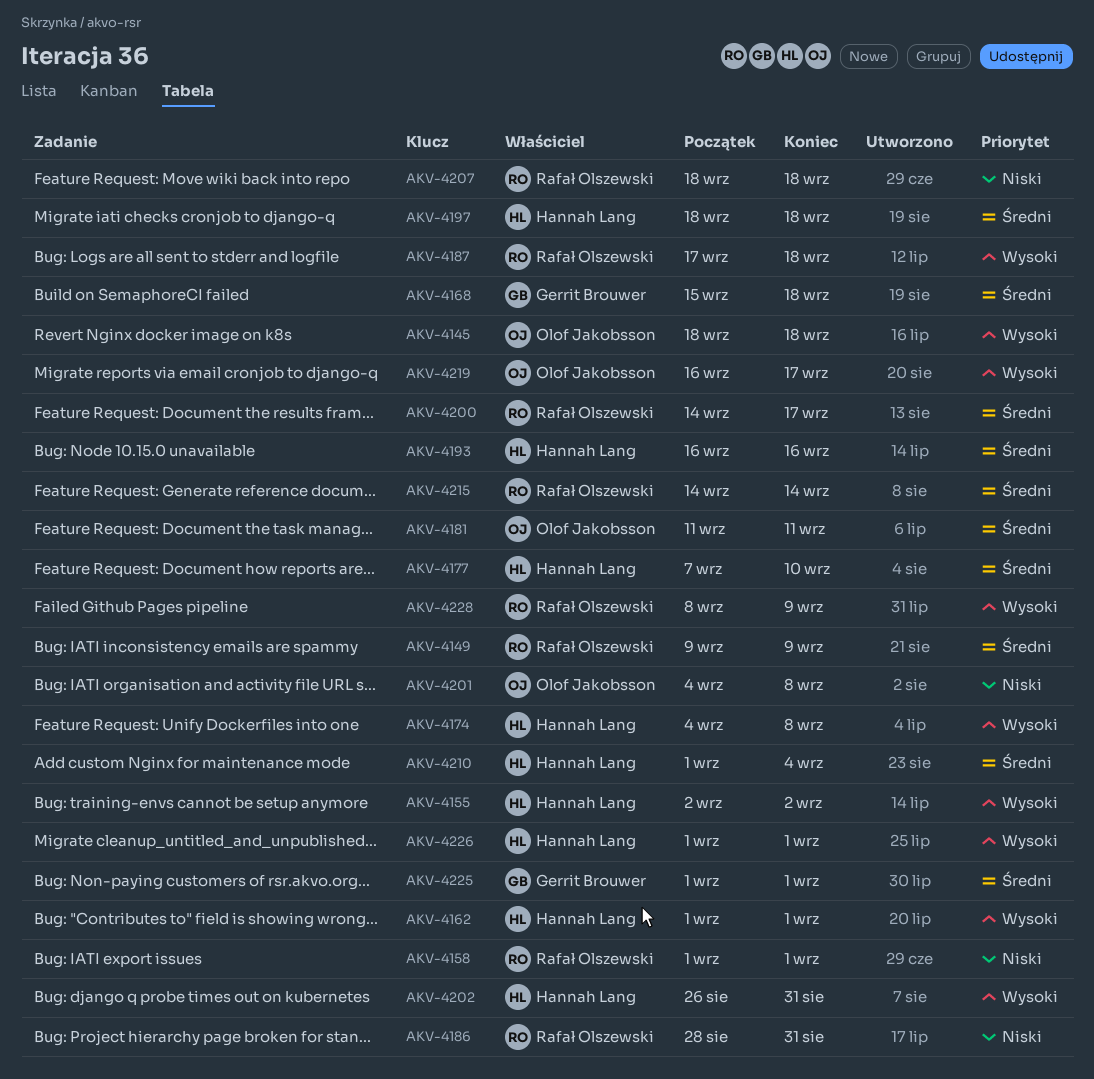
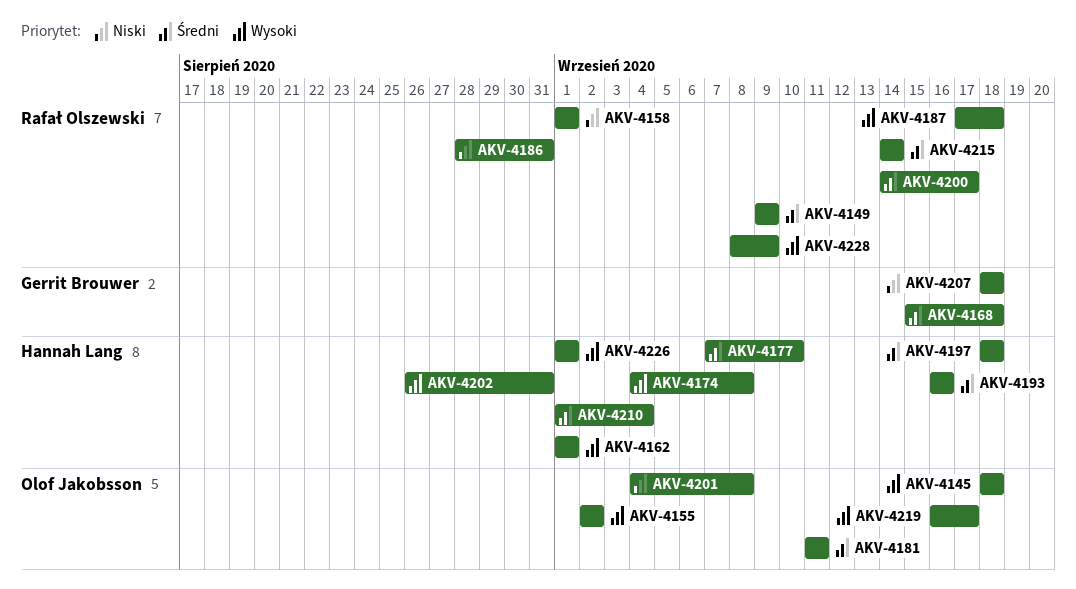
AKV-4155, owner: Hannah Lang -> Olof Jakobsson
AKV-4207, owner: Rafał Olszewski -> Gerrit Brouwer
AKV-4225: present -> none

